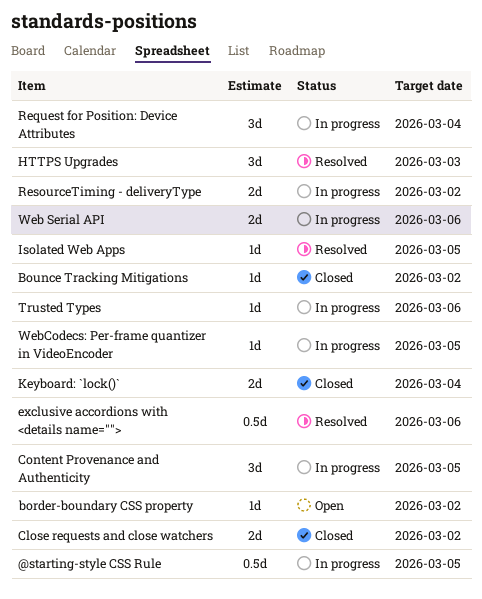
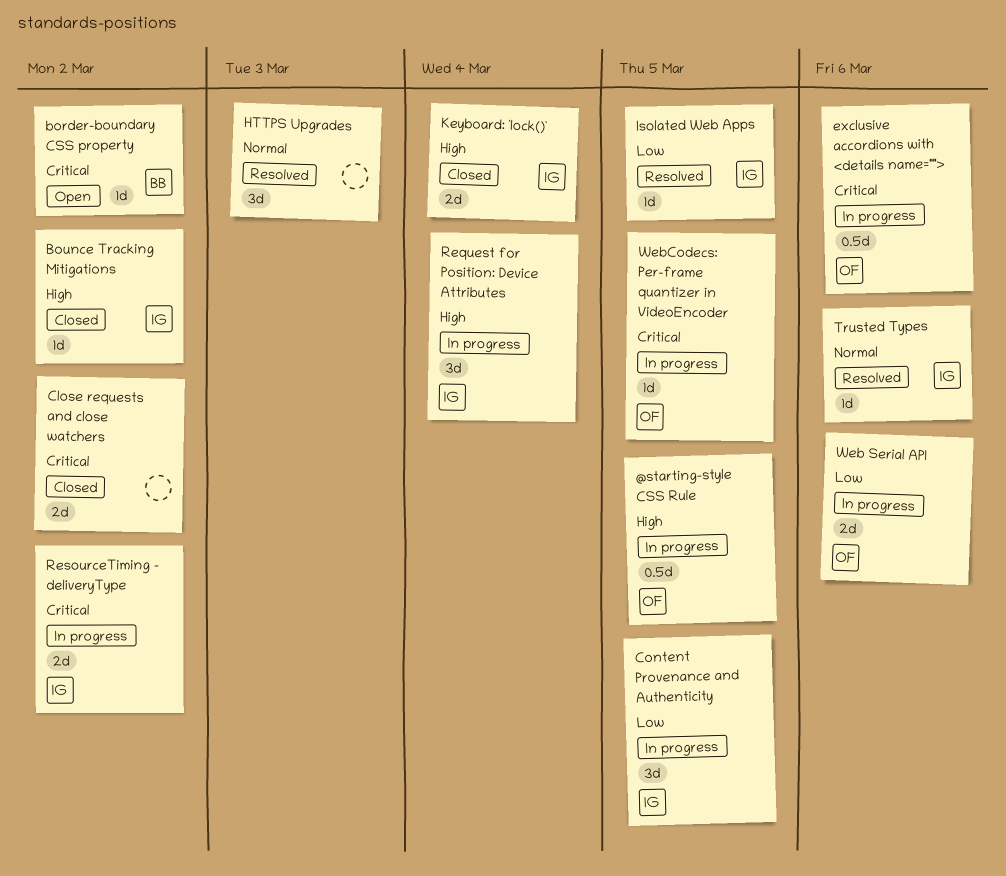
exclusive accordions with <details name="">, status: Resolved -> In progress
Trusted Types, status: In progress -> Resolved

